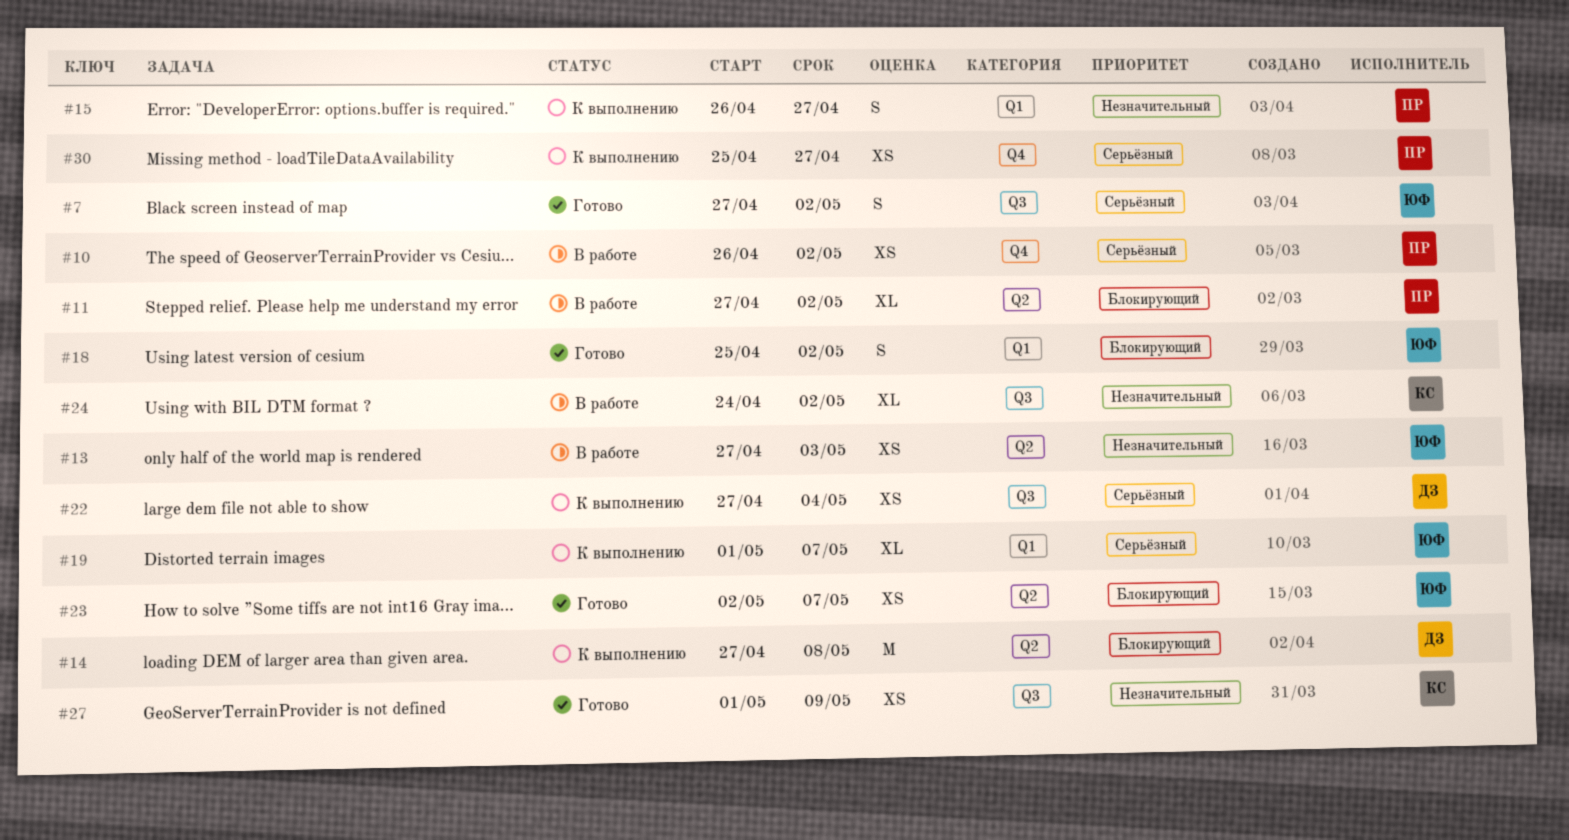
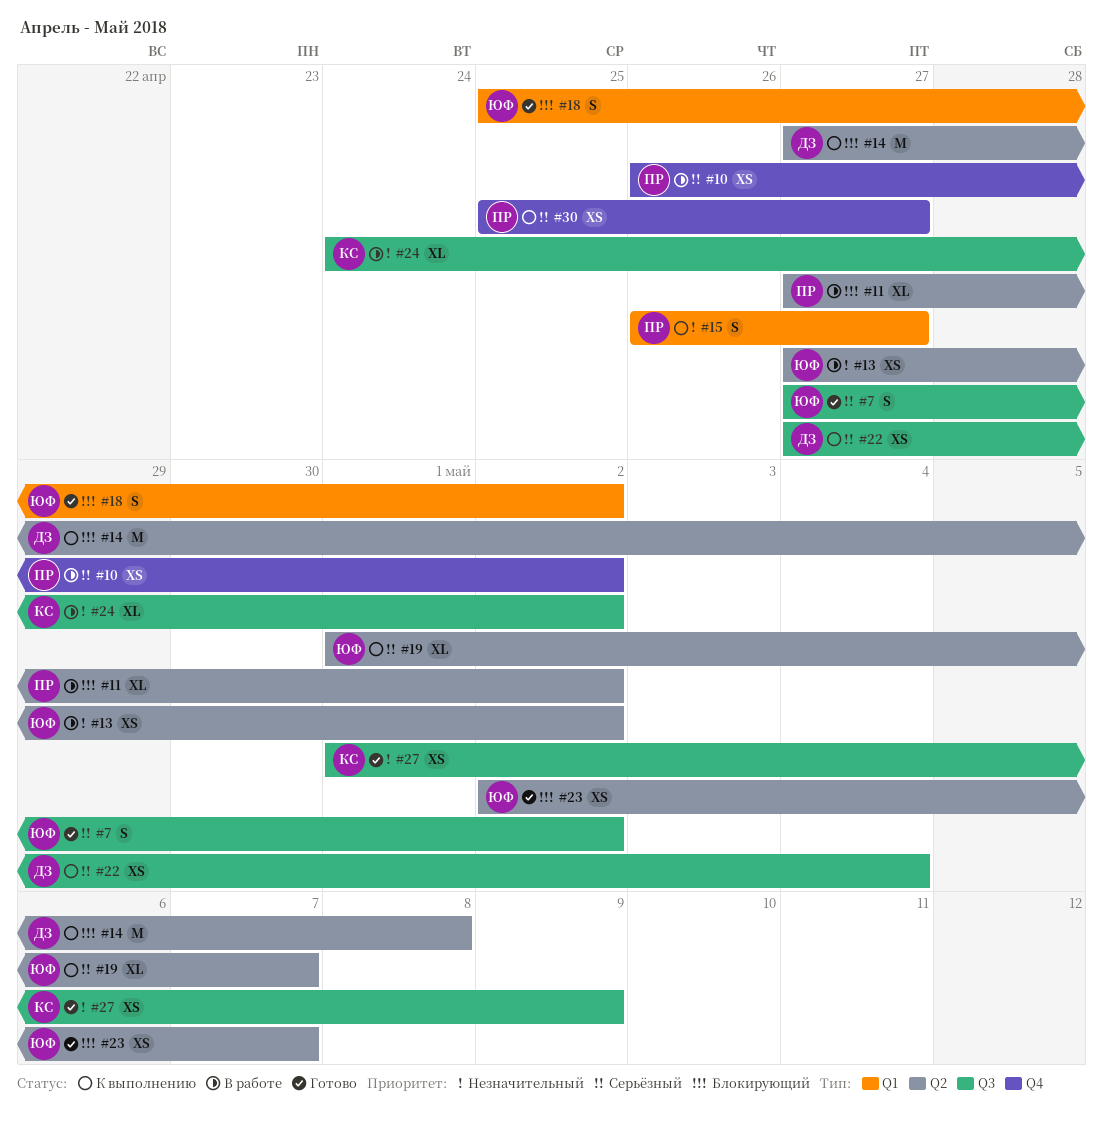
#13, due: May 3 -> May 2
#19, label: Q1 -> Q2

